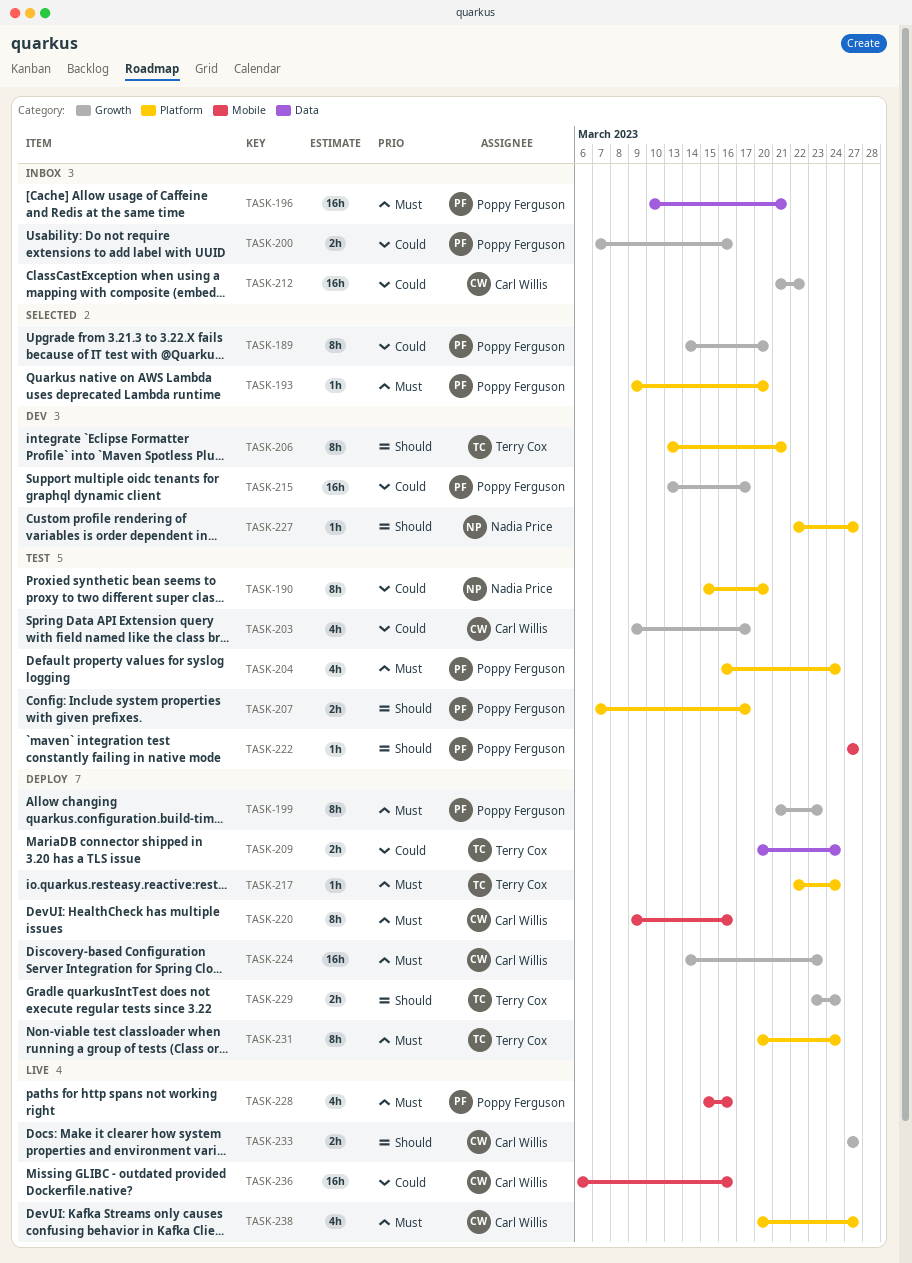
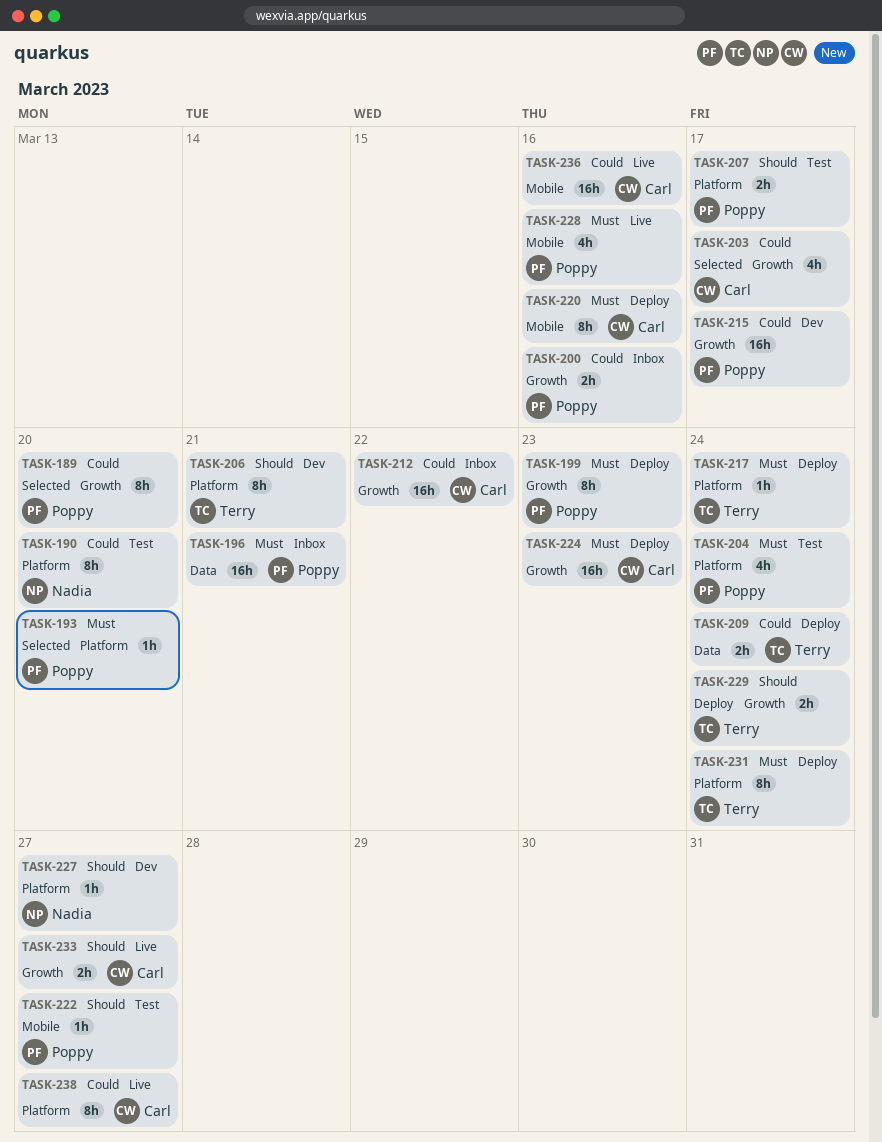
TASK-203, status: Test -> Selected
TASK-238, priority: Must -> Could
TASK-238, estimate: 4h -> 8h

